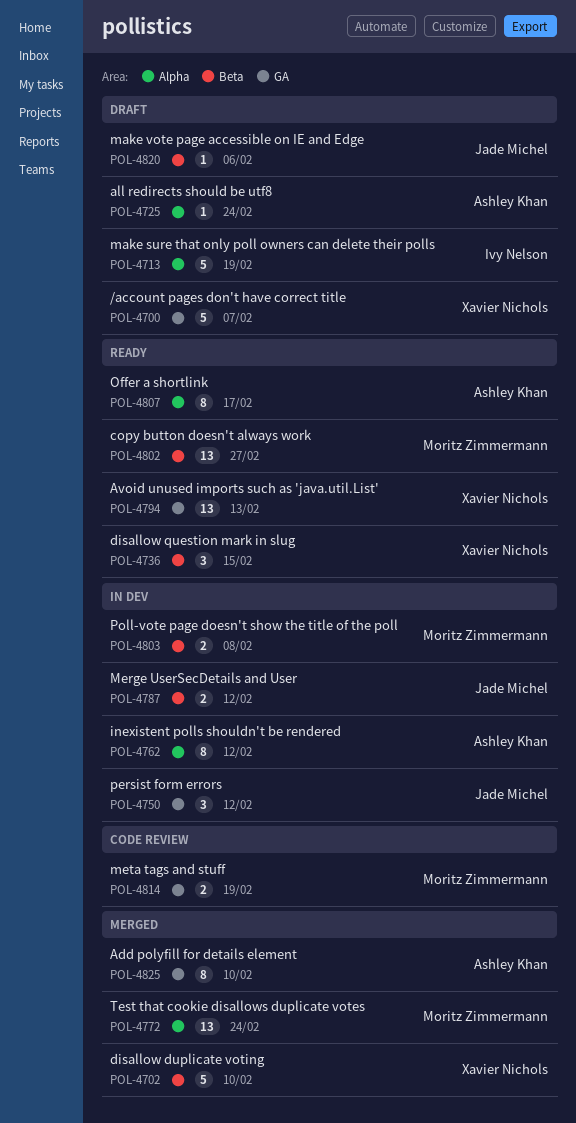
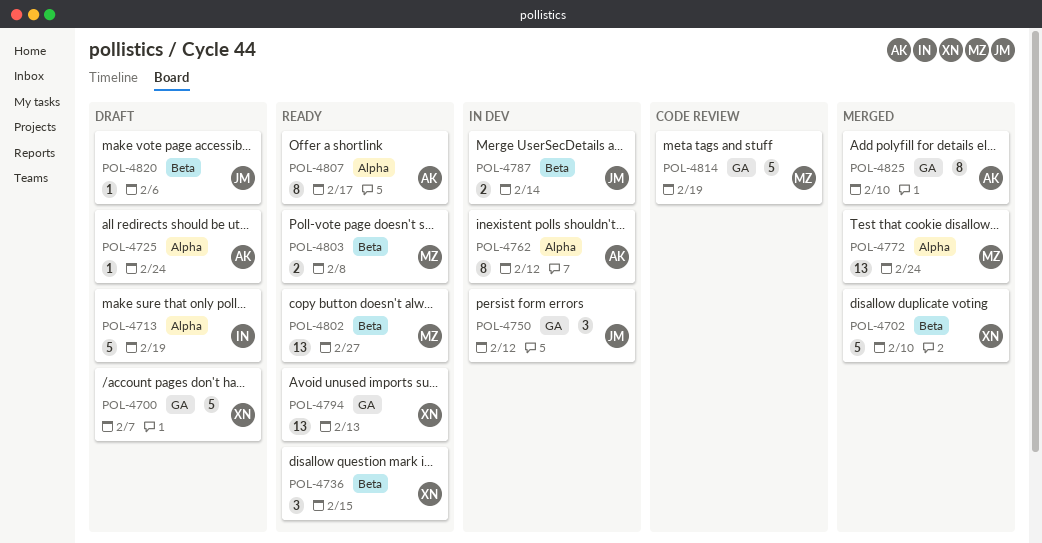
POL-4787, due: Feb 12 -> Feb 14
POL-4803, status: In dev -> Ready
POL-4814, estimate: 2 -> 5

